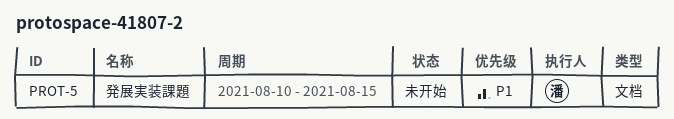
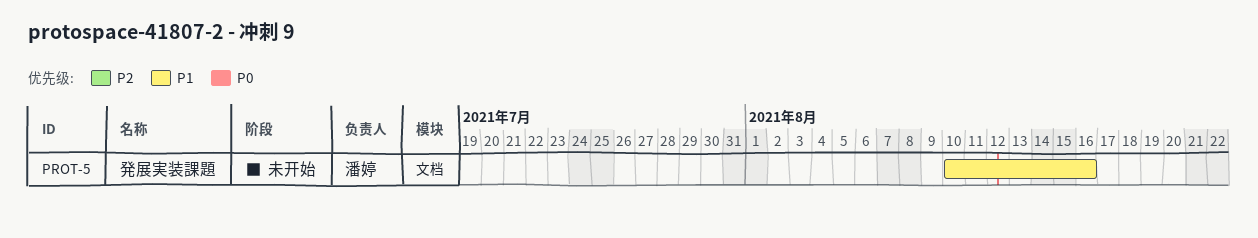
PROT-5, due: Aug 15 -> Aug 16

